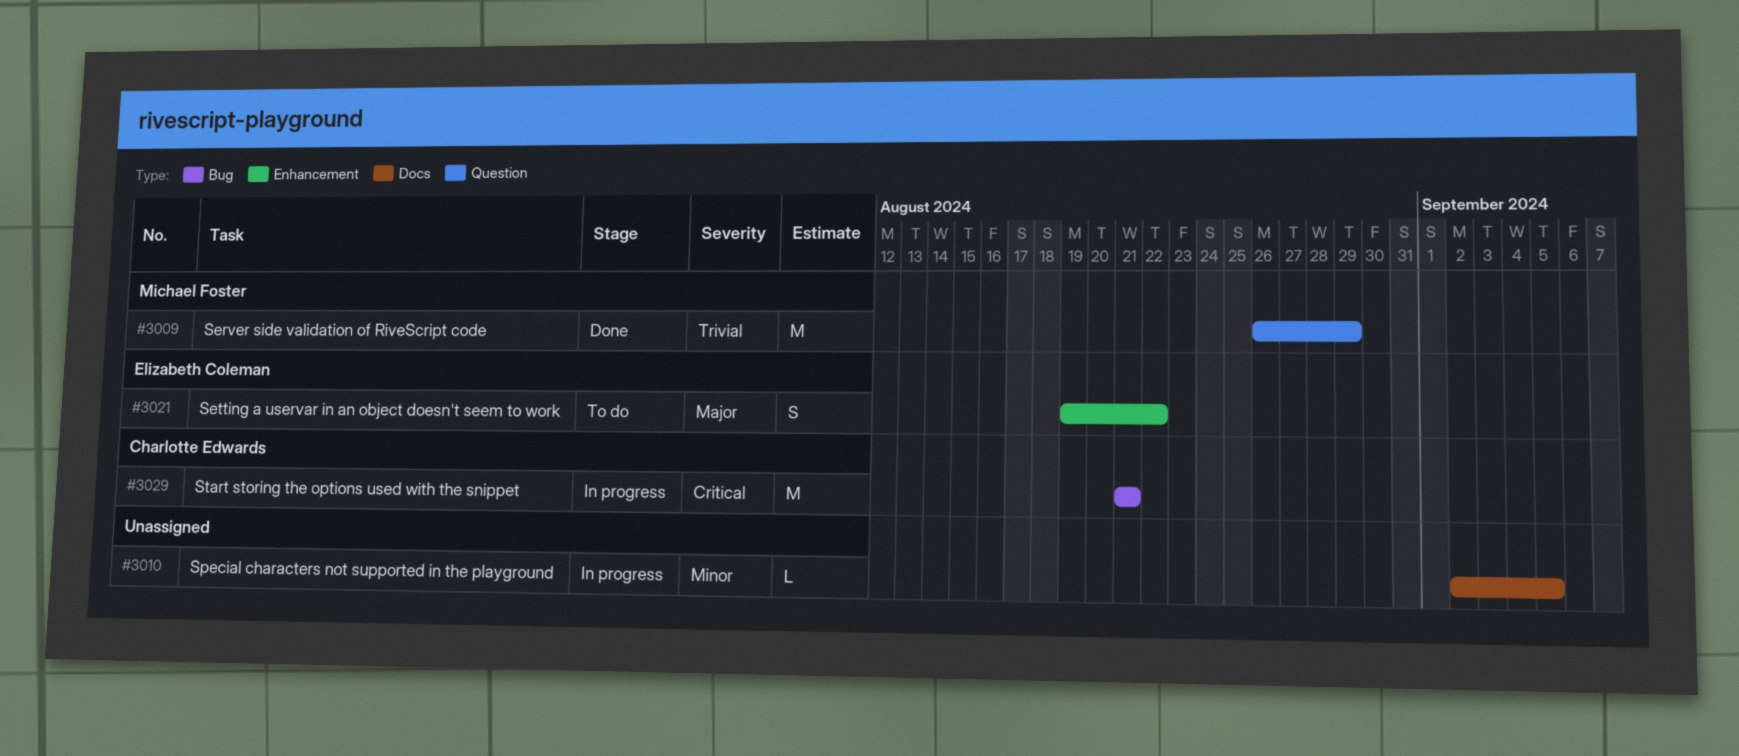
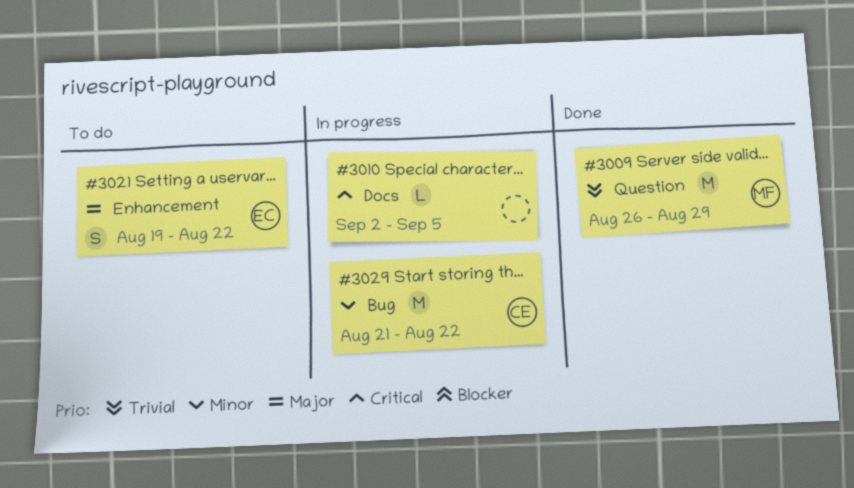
#3010, priority: Minor -> Critical
#3029, priority: Critical -> Minor
#3029, due: Aug 21 -> Aug 22

